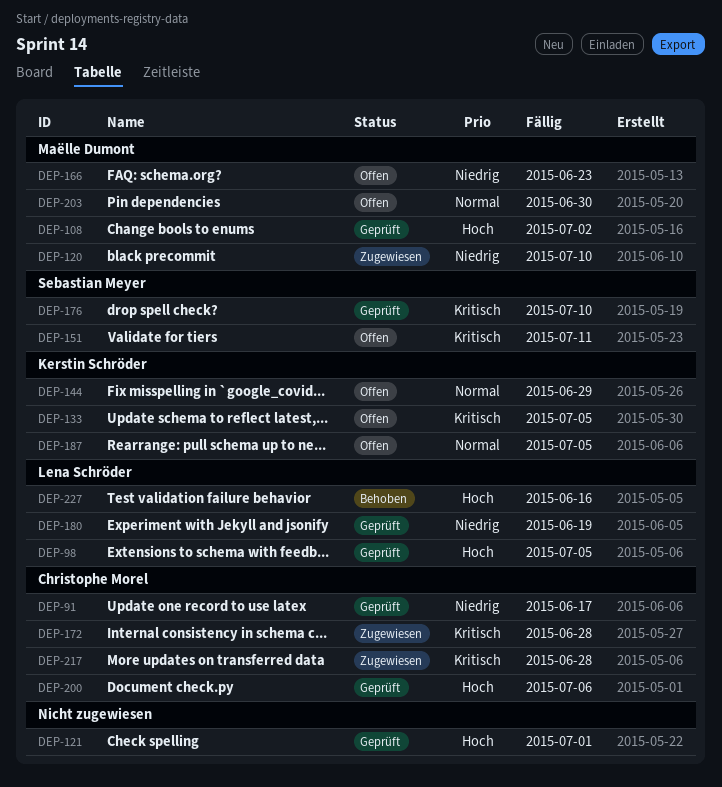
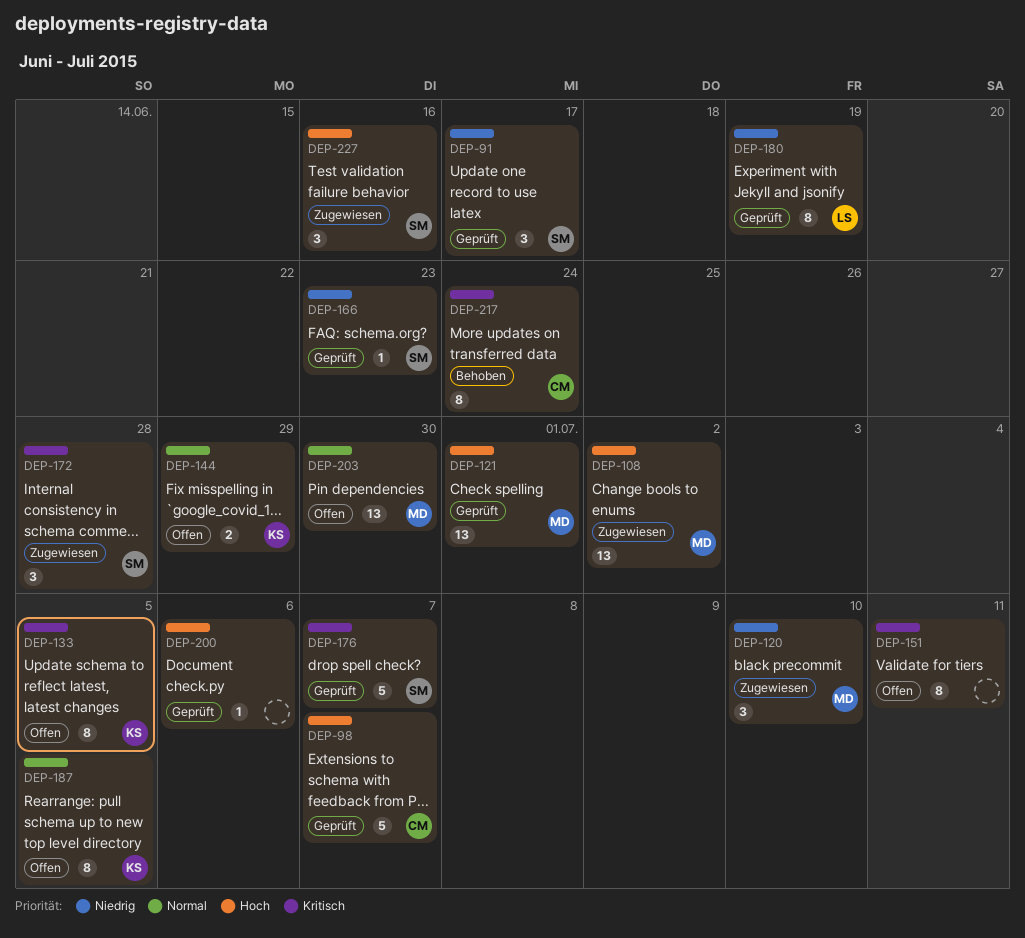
DEP-91, owner: Christophe Morel -> Sebastian Meyer
DEP-98, owner: Lena Schröder -> Christophe Morel
DEP-98, due: Jul 5 -> Jul 7
DEP-108, status: Geprüft -> Zugewiesen
DEP-121, owner: none -> Maëlle Dumont
DEP-151, owner: Sebastian Meyer -> none
DEP-166, status: Offen -> Geprüft
DEP-166, owner: Maëlle Dumont -> Sebastian Meyer
DEP-172, owner: Christophe Morel -> Sebastian Meyer
DEP-176, due: Jul 10 -> Jul 7
DEP-200, owner: Christophe Morel -> none
DEP-217, status: Zugewiesen -> Behoben
DEP-217, due: Jun 28 -> Jun 24
DEP-227, status: Behoben -> Zugewiesen
DEP-227, owner: Lena Schröder -> Sebastian Meyer

